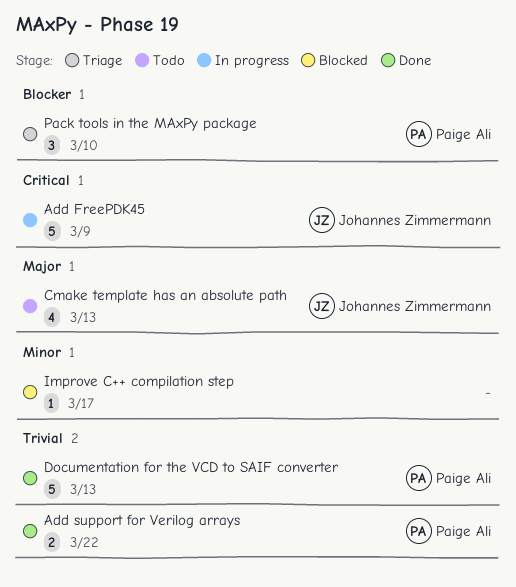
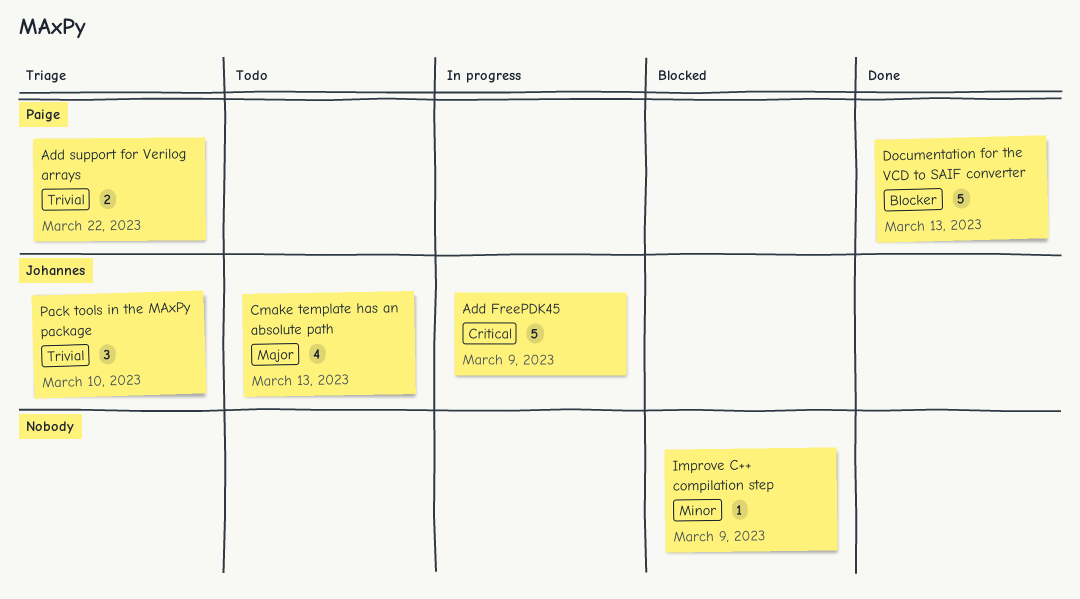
Add support for Verilog arrays, status: Done -> Triage
Documentation for the VCD to SAIF converter, priority: Trivial -> Blocker
Improve C++ compilation step, due: Mar 17 -> Mar 9
Pack tools in the MAxPy package, owner: Paige Ali -> Johannes Zimmermann
Pack tools in the MAxPy package, priority: Blocker -> Trivial

